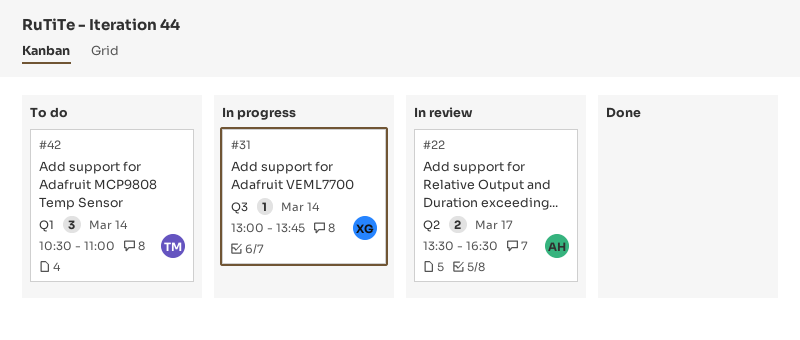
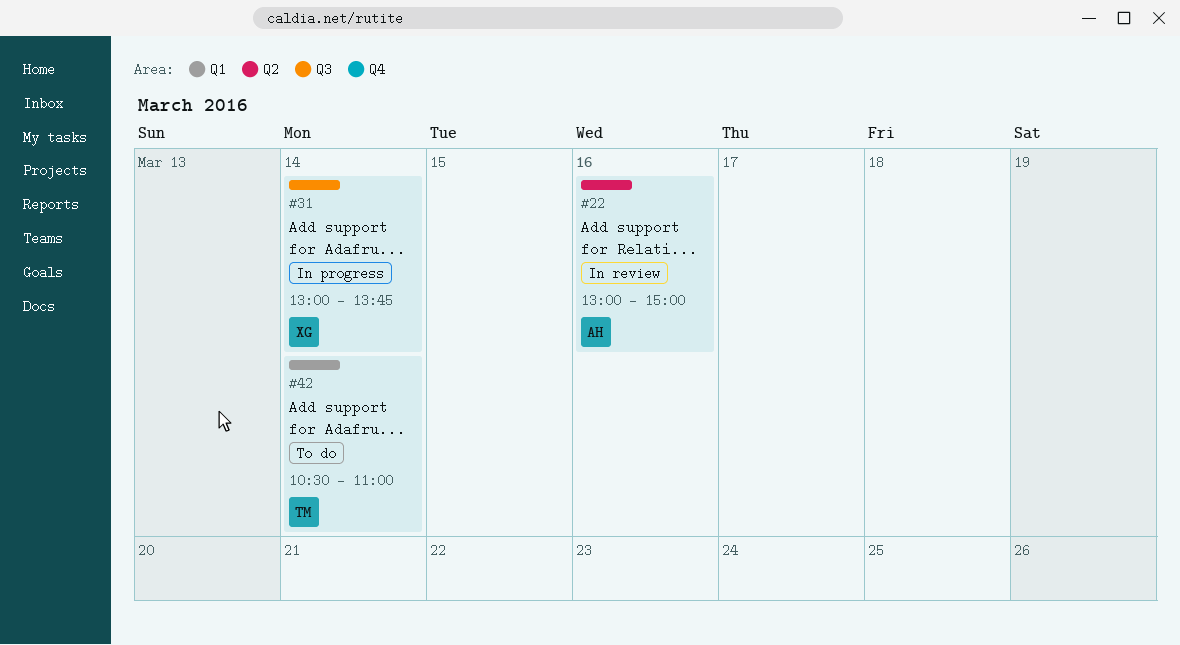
#22, day: Mar 17 -> Mar 16
#22, begins: 13:30 -> 13:00
#22, ends: 16:30 -> 15:00

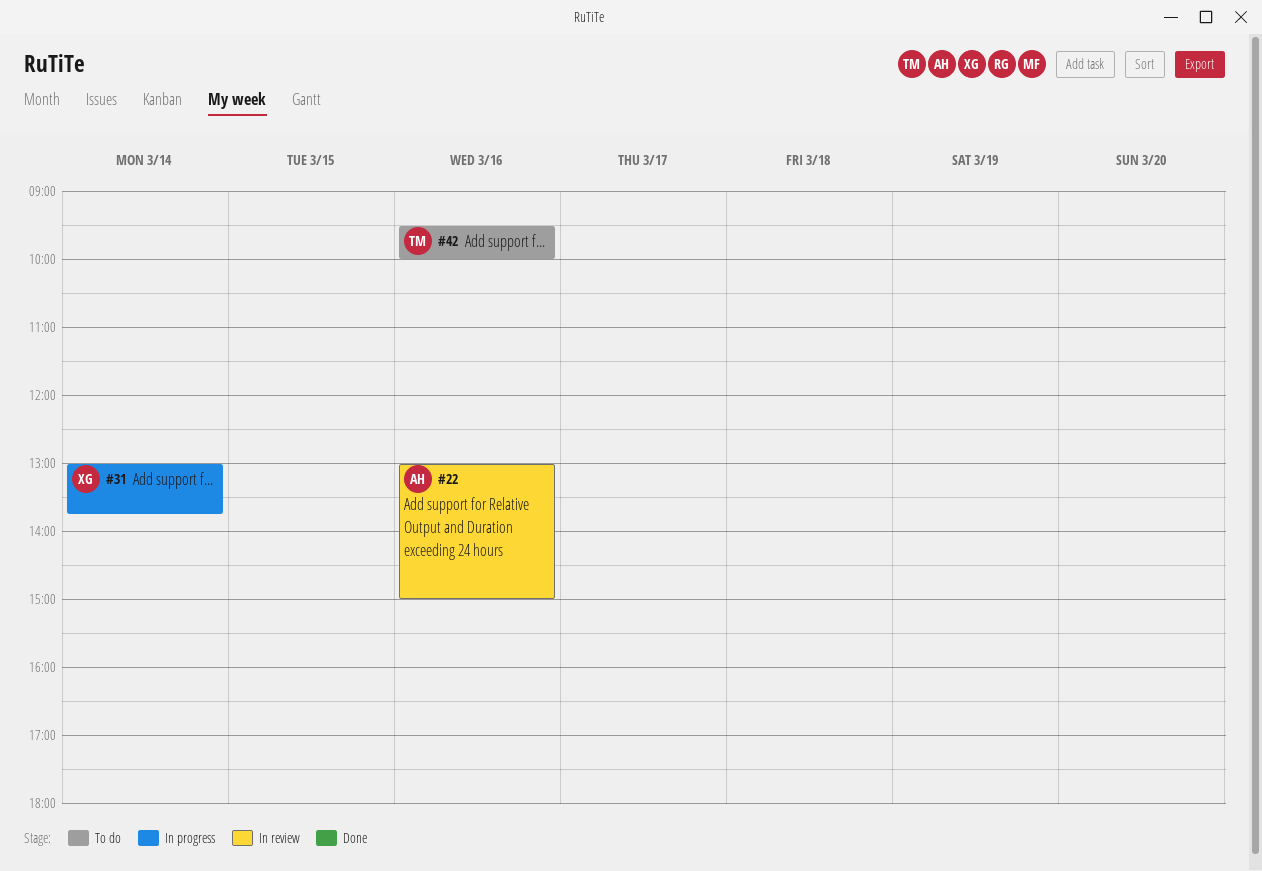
#42, day: Mar 14 -> Mar 16
#42, begins: 10:30 -> 09:30
#42, ends: 11:00 -> 10:00

